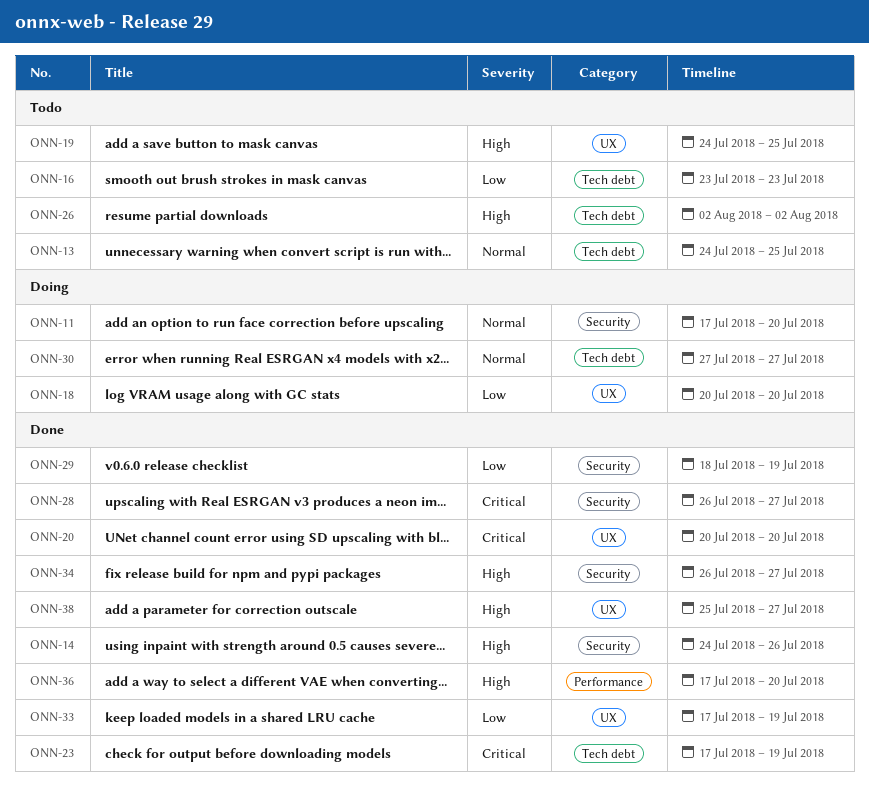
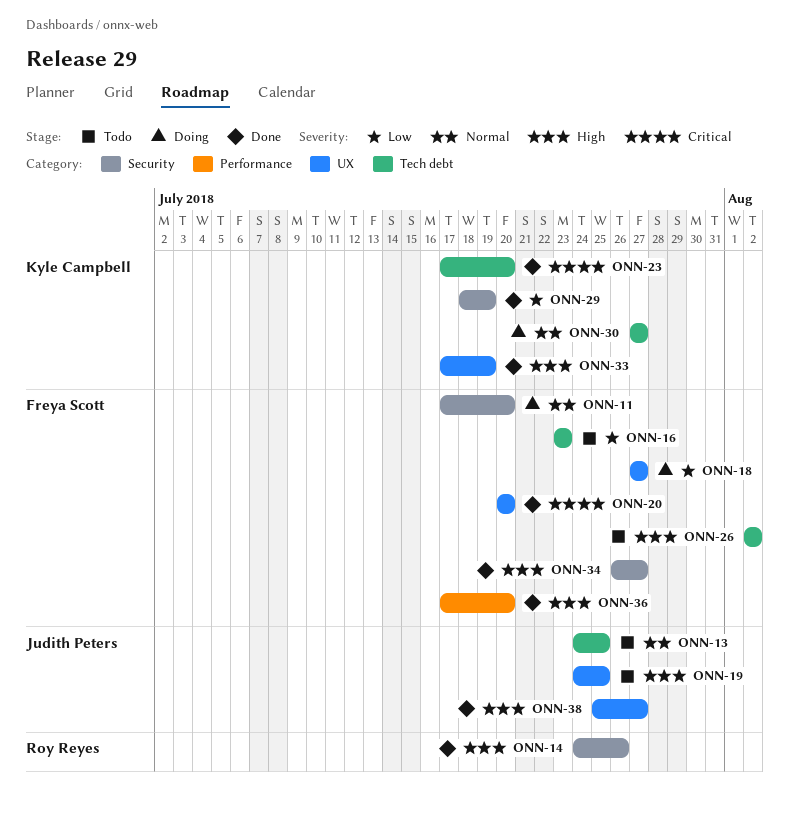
ONN-18, start: Jul 20 -> Jul 27
ONN-18, due: Jul 20 -> Jul 27
ONN-23, due: Jul 19 -> Jul 20
ONN-28: present -> none
ONN-33, priority: Low -> High

